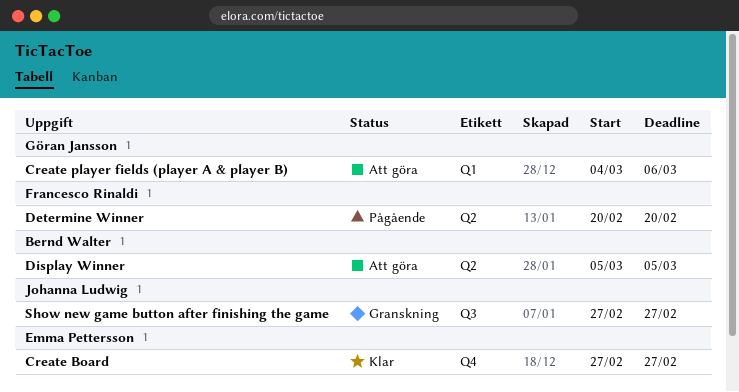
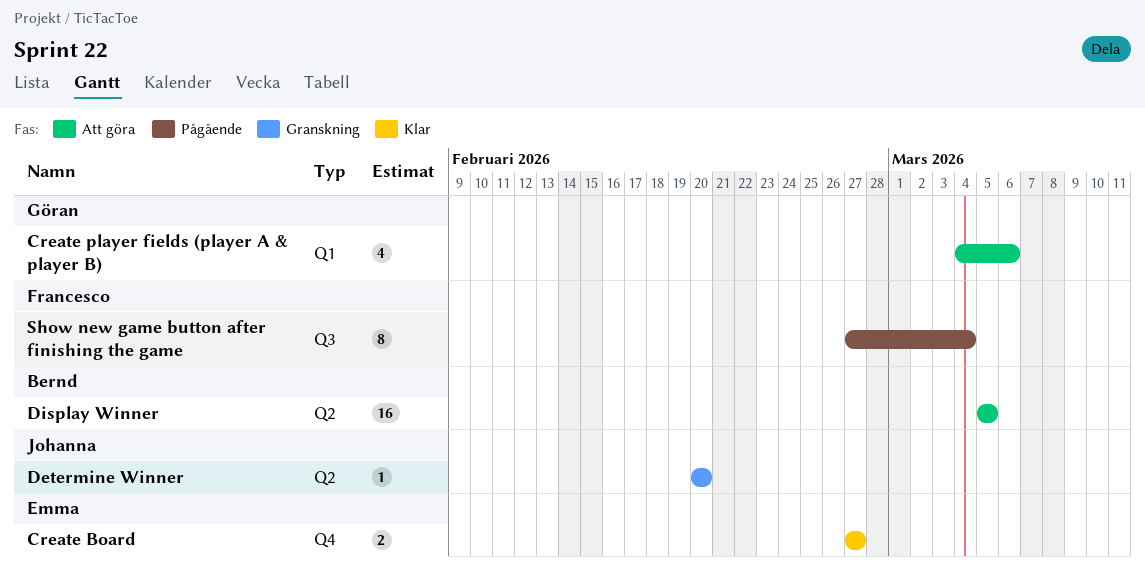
Determine Winner, status: Pågående -> Granskning
Determine Winner, owner: Francesco Rinaldi -> Johanna Ludwig
Show new game button after finishing the game, status: Granskning -> Pågående
Show new game button after finishing the game, owner: Johanna Ludwig -> Francesco Rinaldi
Show new game button after finishing the game, due: Feb 27 -> Mar 4

